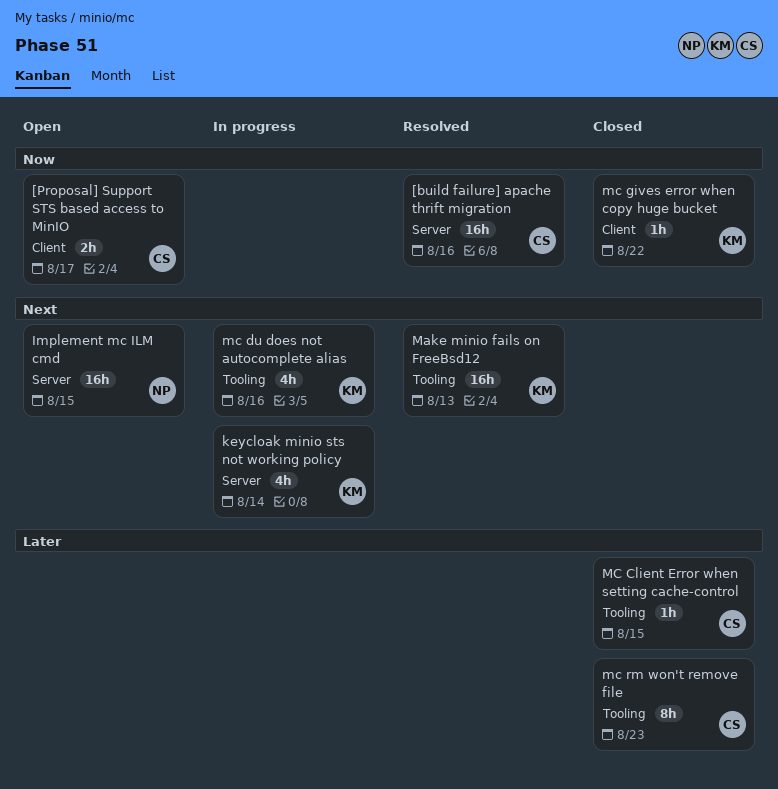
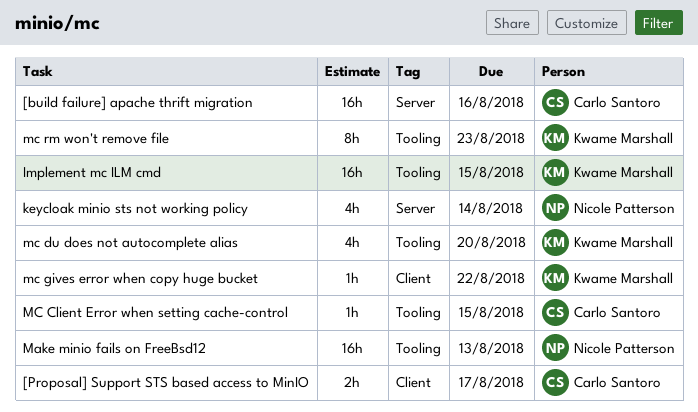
Implement mc ILM cmd, owner: Nicole Patterson -> Kwame Marshall
Implement mc ILM cmd, label: Server -> Tooling
keycloak minio sts not working policy, owner: Kwame Marshall -> Nicole Patterson
Make minio fails on FreeBsd12, owner: Kwame Marshall -> Nicole Patterson
mc du does not autocomplete alias, due: Aug 16 -> Aug 20
mc rm won't remove file, owner: Carlo Santoro -> Kwame Marshall

